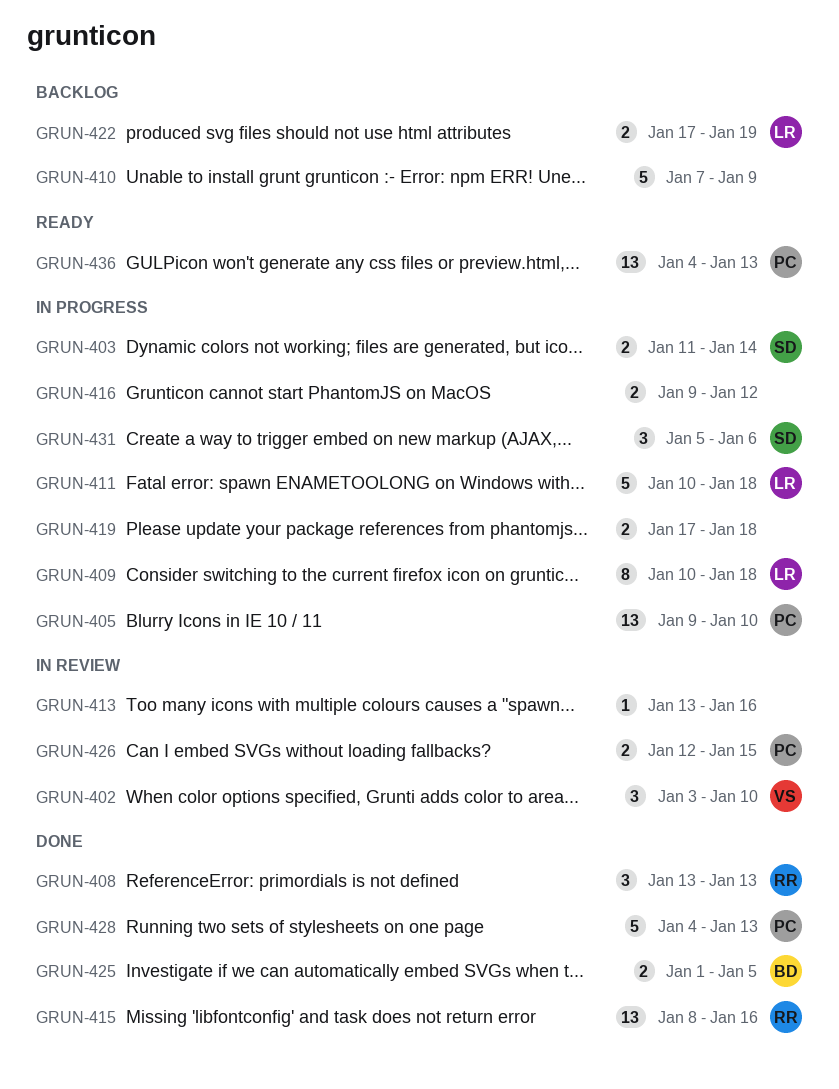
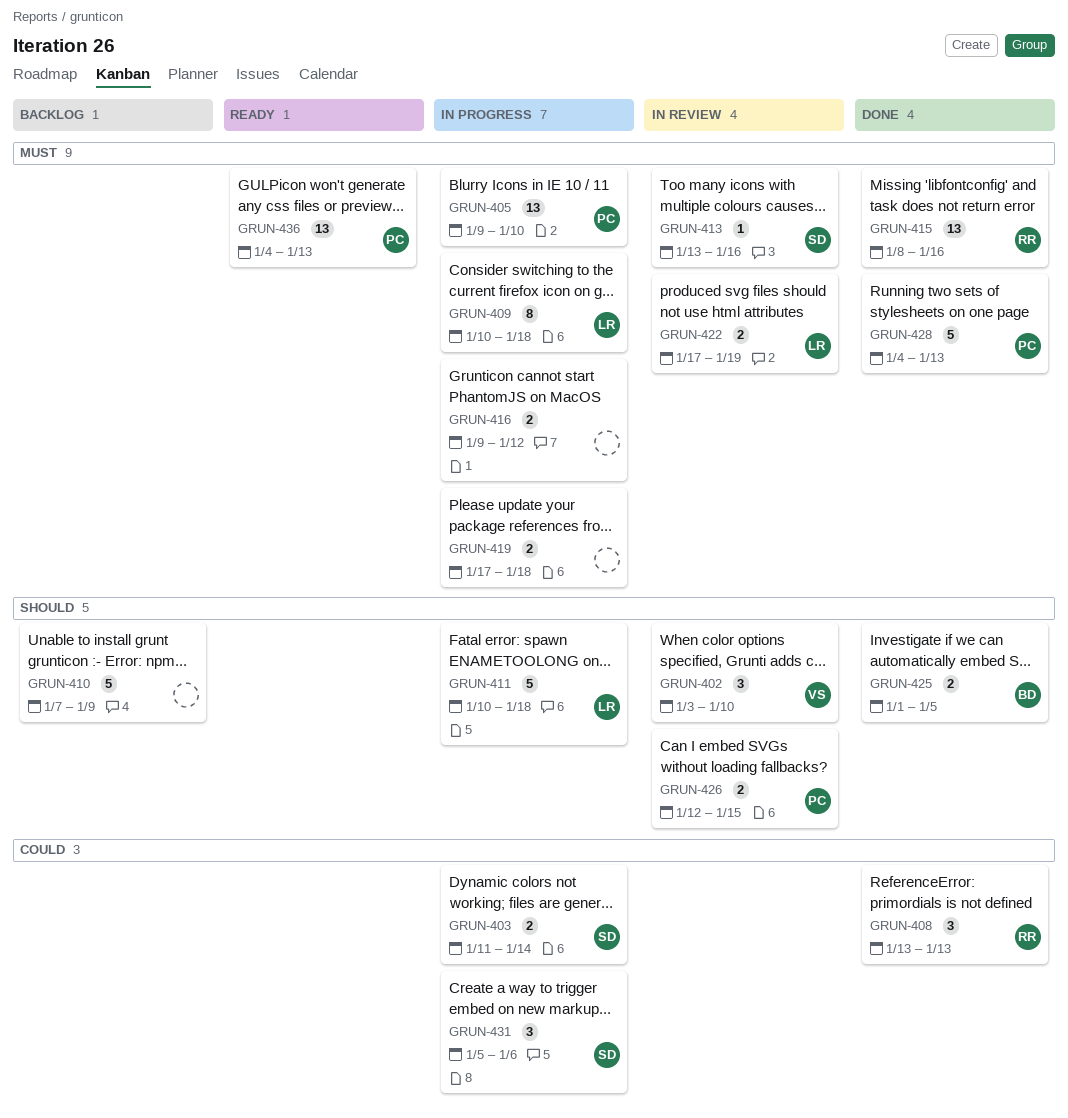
GRUN-413, owner: none -> SD
GRUN-422, status: Backlog -> In review

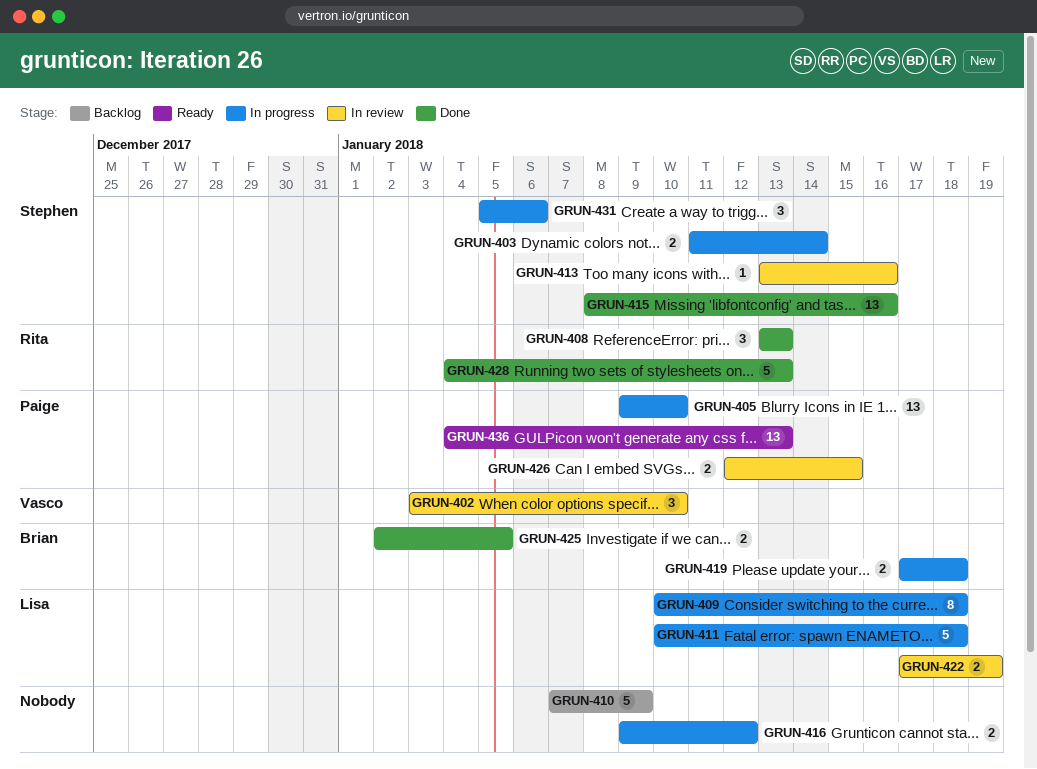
GRUN-415, owner: Rita -> Stephen
GRUN-419, owner: none -> Brian
GRUN-425, start: Jan 1 -> Jan 2
GRUN-428, owner: Paige -> Rita

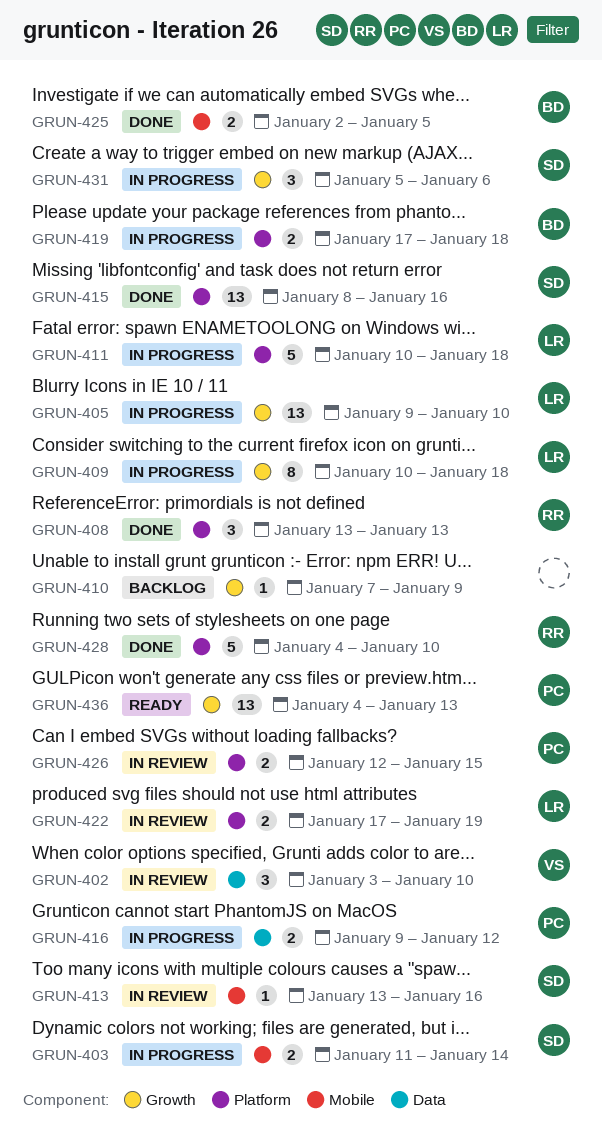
GRUN-405, owner: Paige -> Lisa
GRUN-410, estimate: 5 -> 1
GRUN-416, owner: none -> Paige
GRUN-428, due: Jan 13 -> Jan 10

